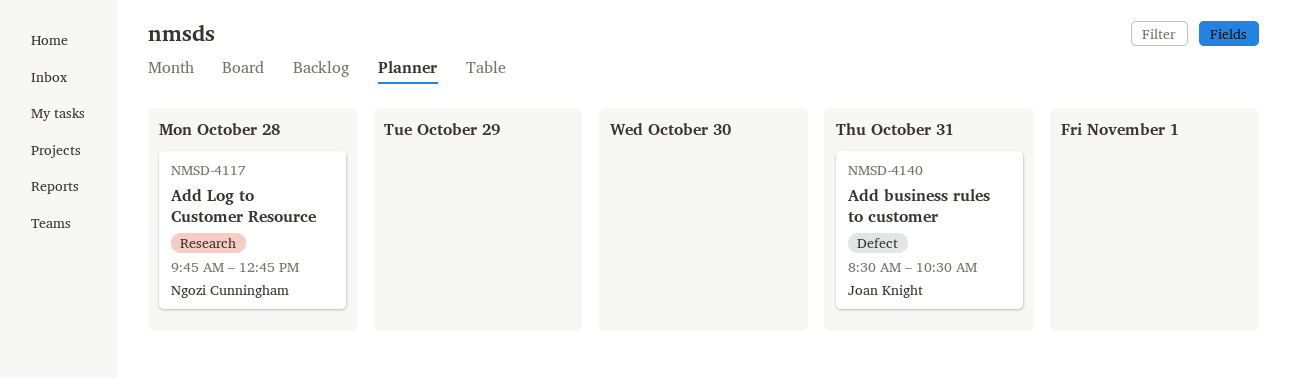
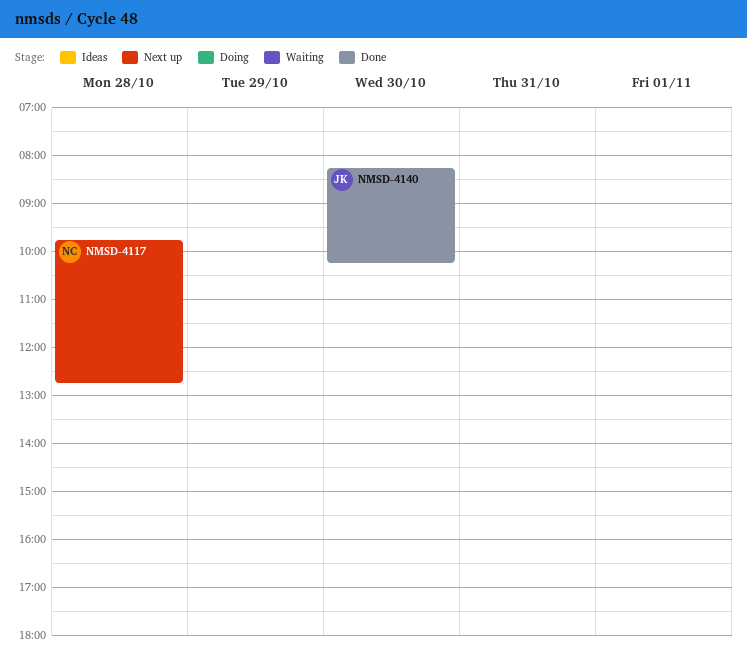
NMSD-4140, day: Oct 31 -> Oct 30
NMSD-4140, begins: 08:30 -> 08:15
NMSD-4140, ends: 10:30 -> 10:15

